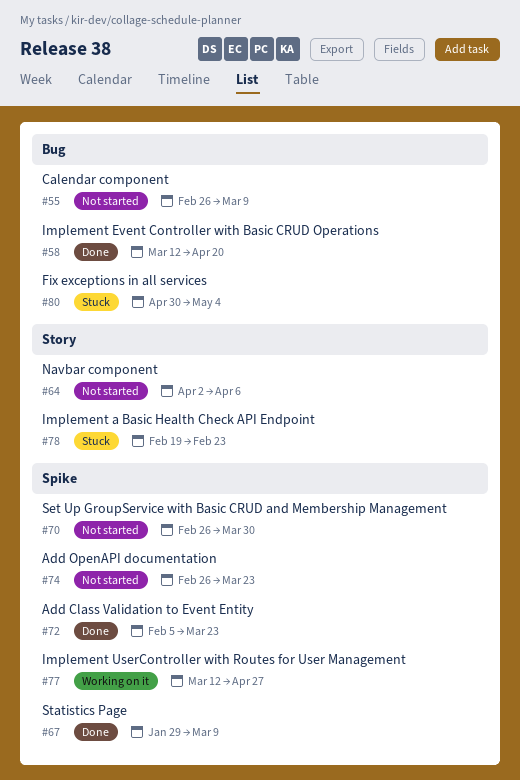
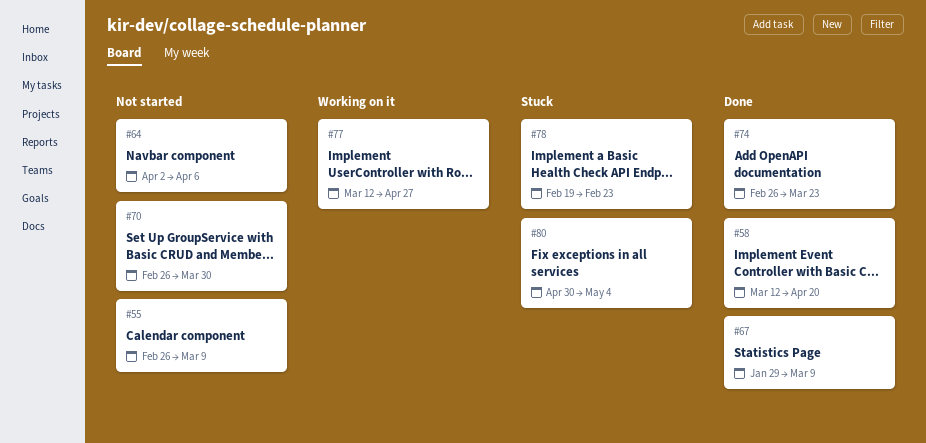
#72: present -> none
#74, status: Not started -> Done

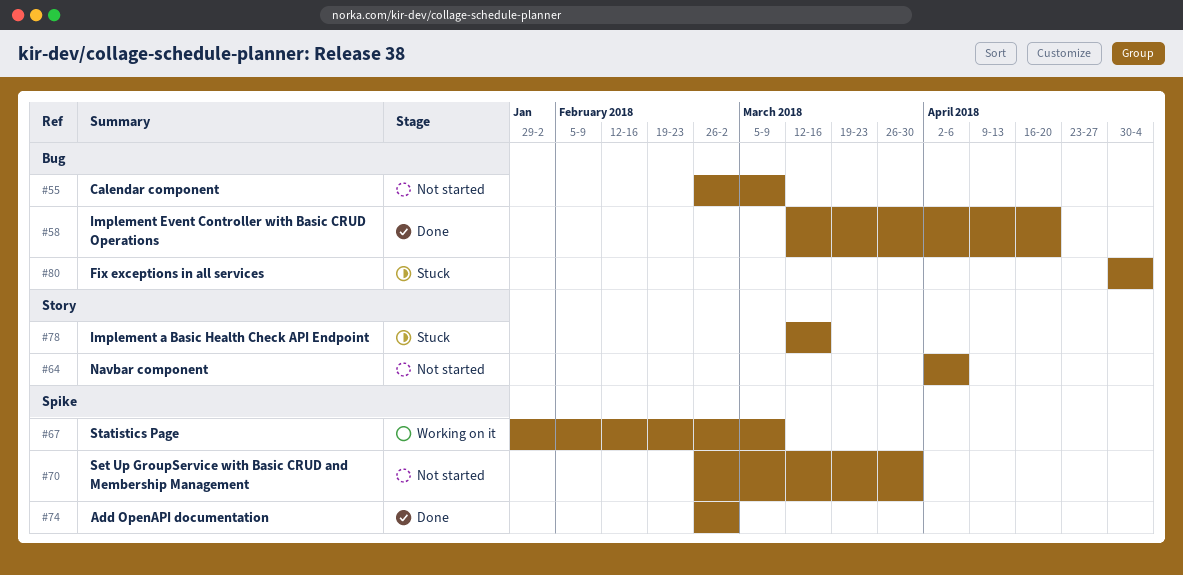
#67, status: Done -> Working on it
#74, due: Mar 23 -> Mar 2
#77: present -> none
#78, start: Feb 19 -> Mar 12
#78, due: Feb 23 -> Mar 16

